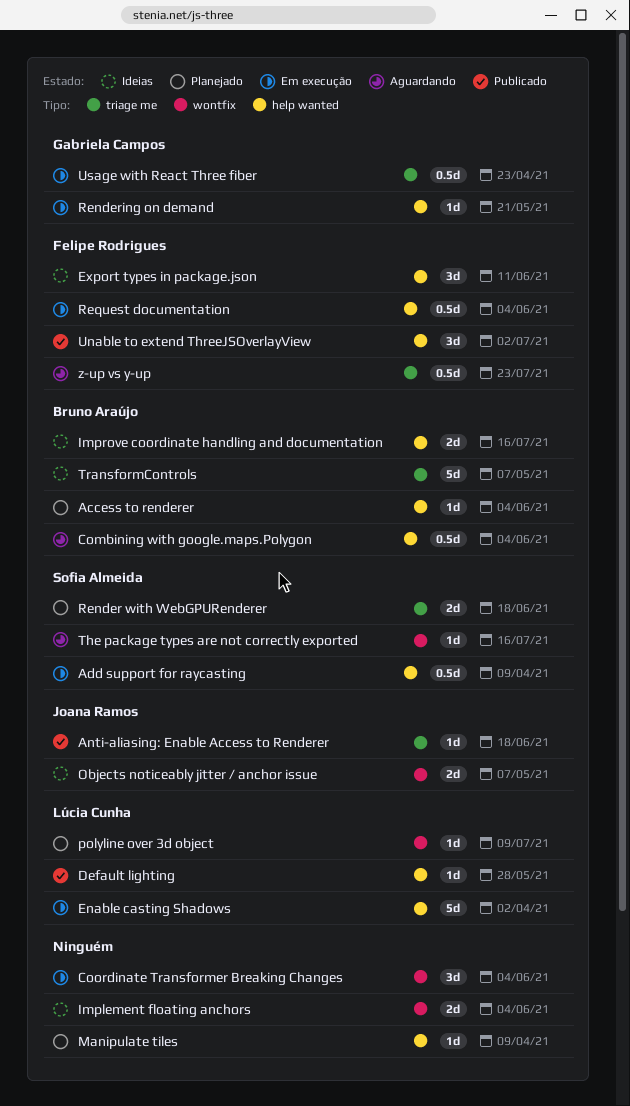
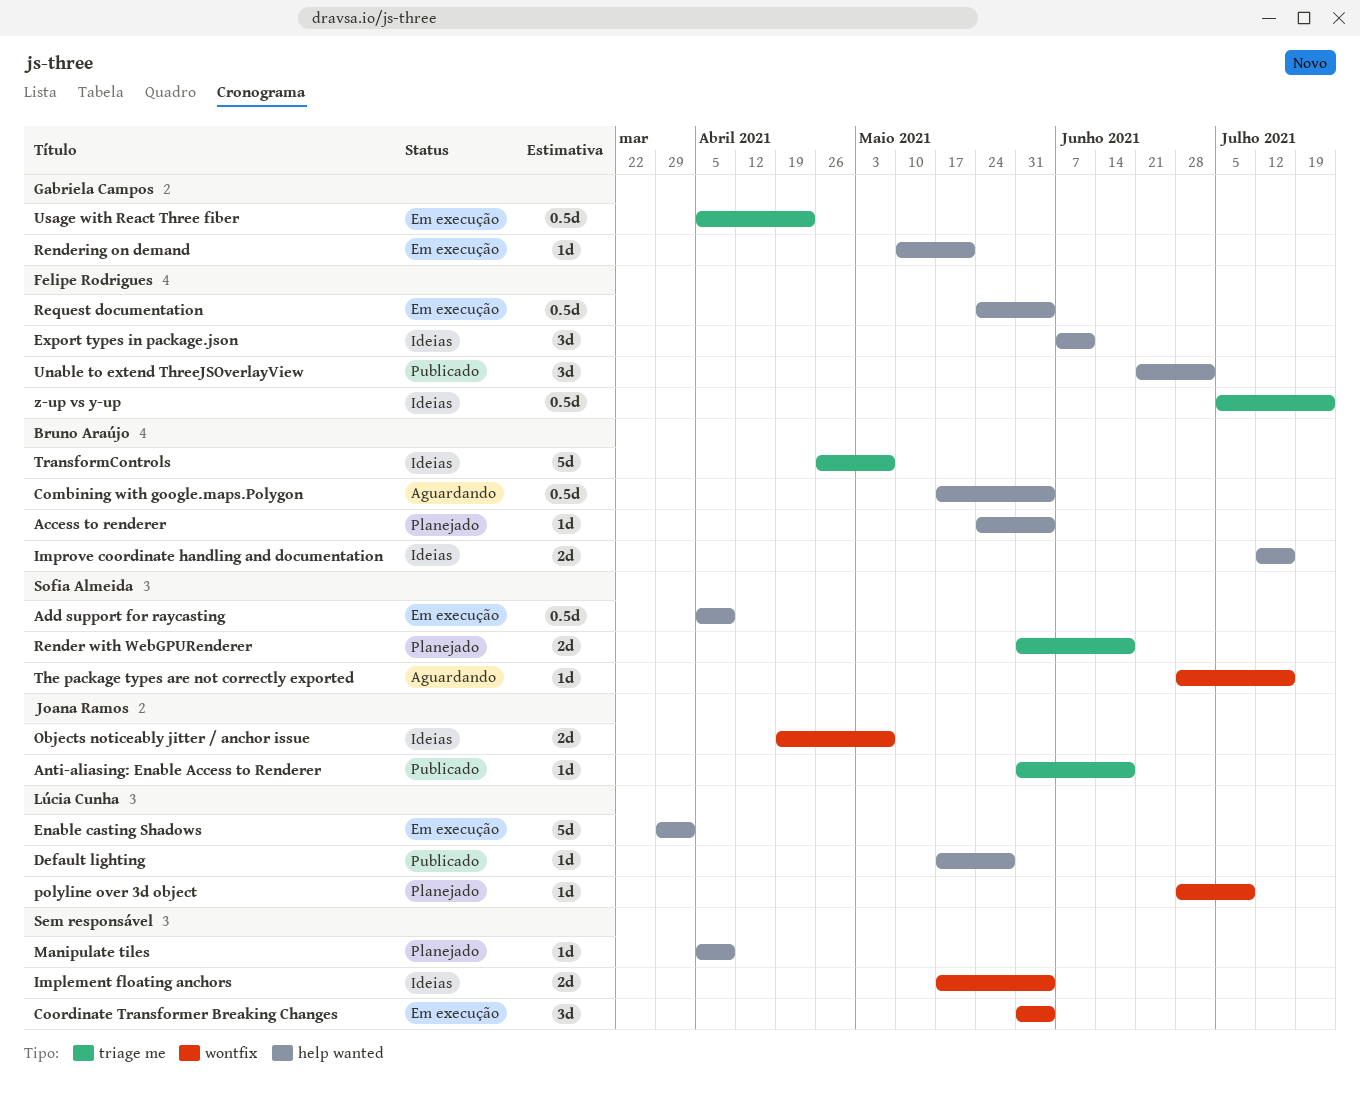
z-up vs y-up, status: Aguardando -> Ideias

